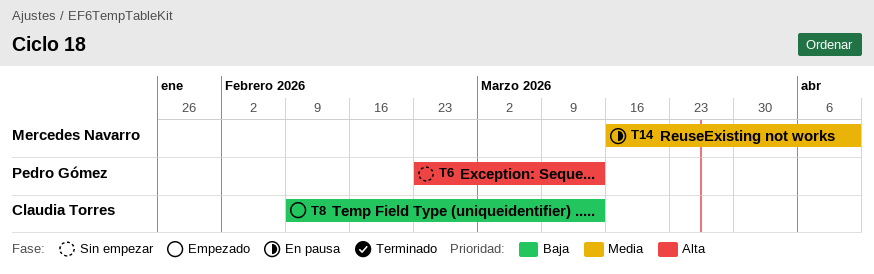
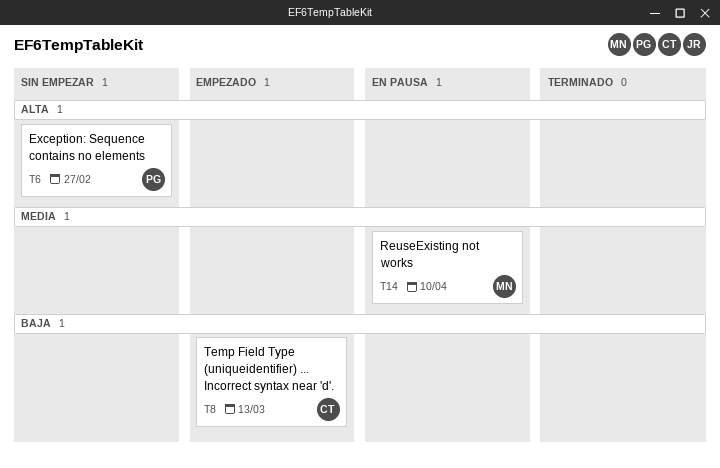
T6, due: Mar 13 -> Feb 27

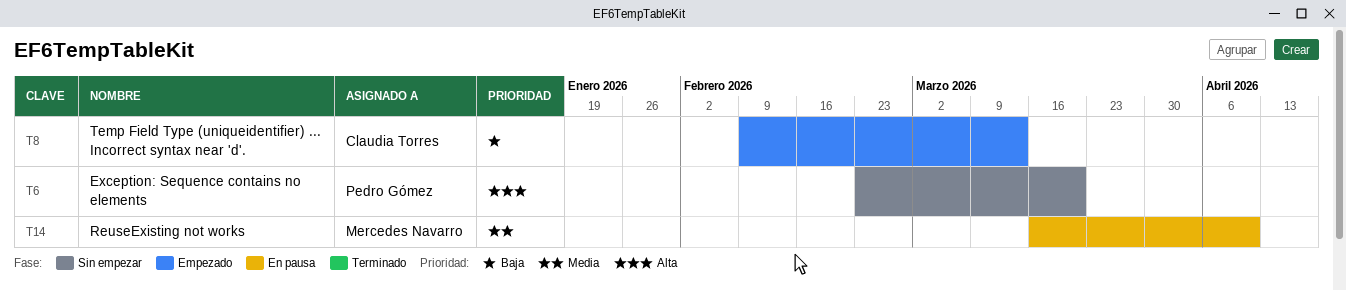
T6, due: Feb 27 -> Mar 20

